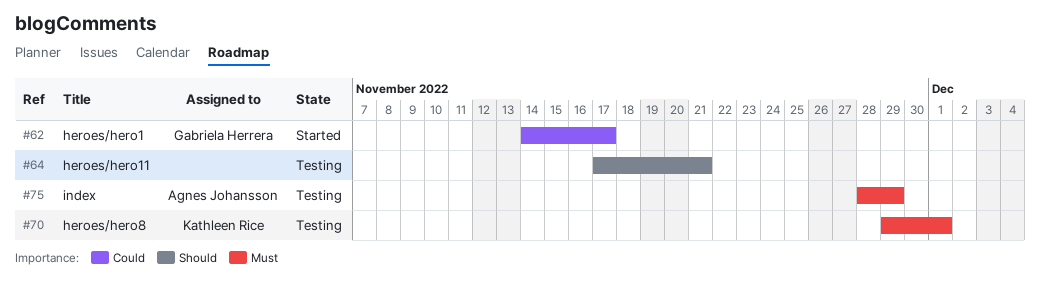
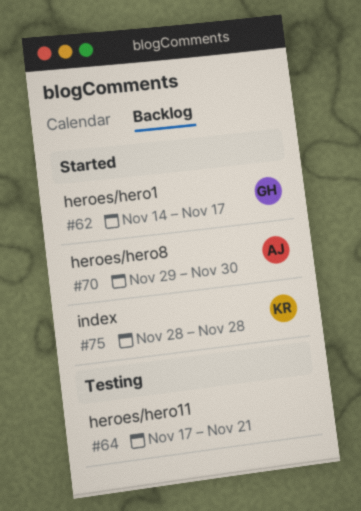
#70, status: Testing -> Started
#70, owner: Kathleen Rice -> Agnes Johansson
#70, due: Dec 1 -> Nov 30
#75, status: Testing -> Started
#75, owner: Agnes Johansson -> Kathleen Rice
#75, due: Nov 29 -> Nov 28

